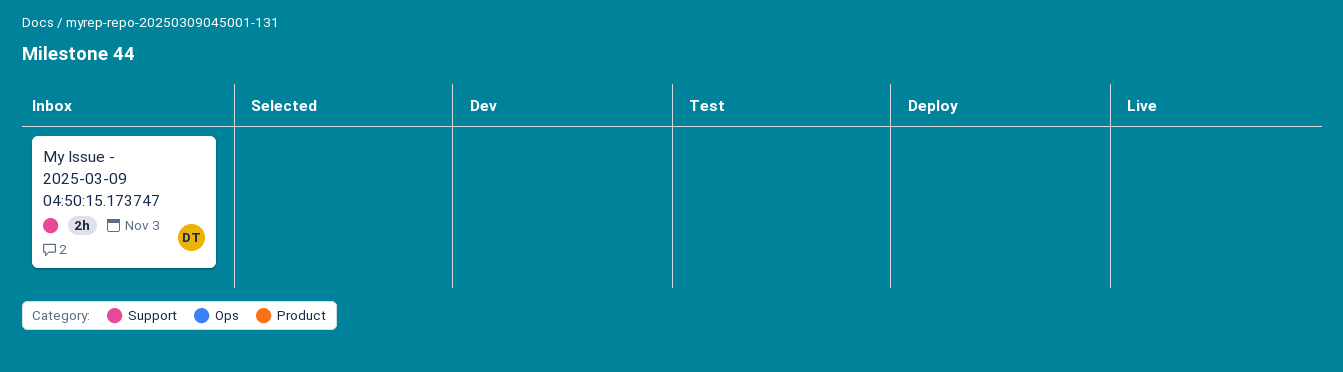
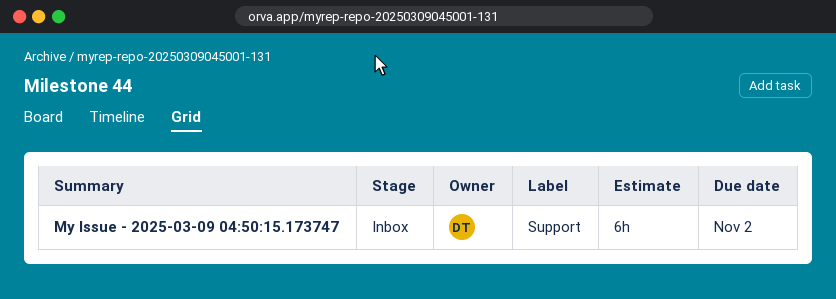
My Issue - 2025-03-09 04:50:15.173747, estimate: 2h -> 6h
My Issue - 2025-03-09 04:50:15.173747, due: Nov 3 -> Nov 2

